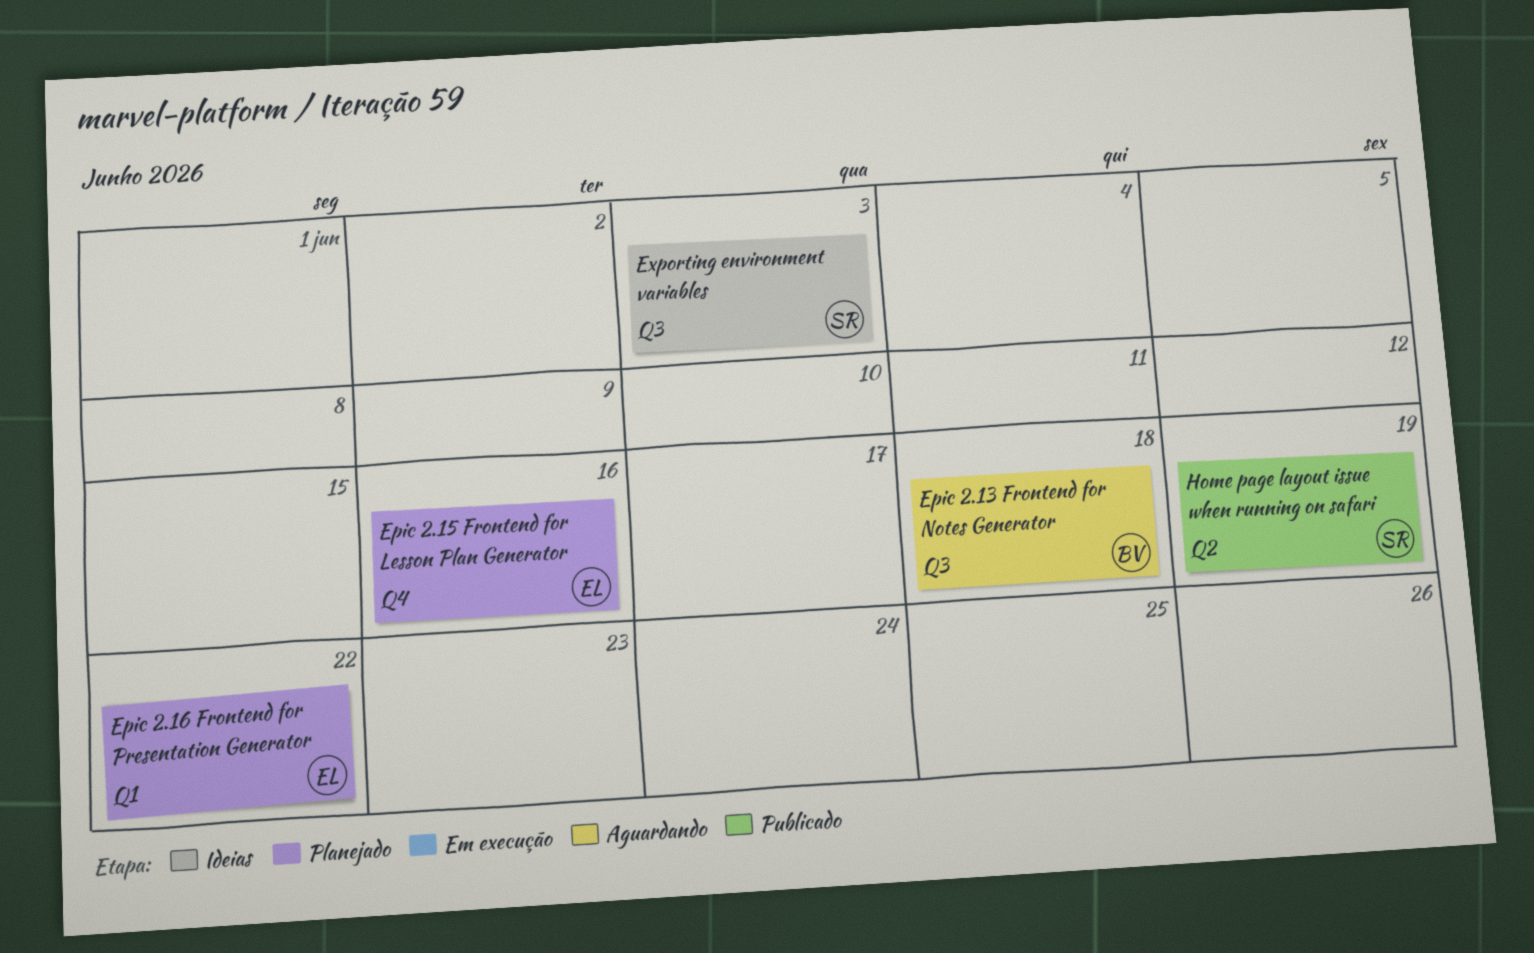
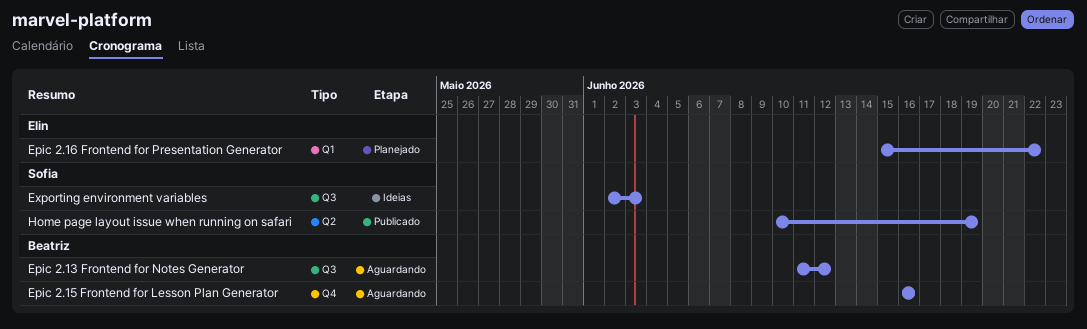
Epic 2.13 Frontend for Notes Generator, due: Jun 18 -> Jun 12
Epic 2.15 Frontend for Lesson Plan Generator, status: Planejado -> Aguardando
Epic 2.15 Frontend for Lesson Plan Generator, owner: Elin -> Beatriz

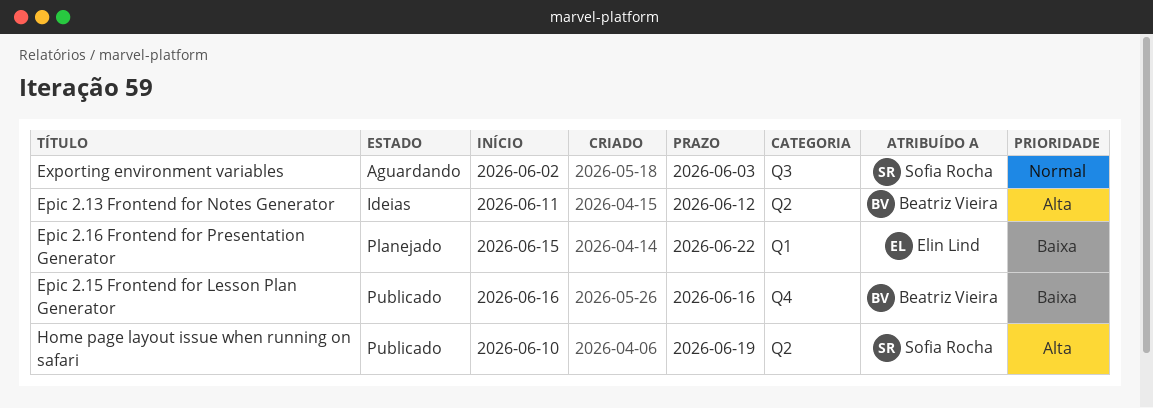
Epic 2.13 Frontend for Notes Generator, status: Aguardando -> Ideias
Epic 2.13 Frontend for Notes Generator, label: Q3 -> Q2
Epic 2.15 Frontend for Lesson Plan Generator, status: Aguardando -> Publicado
Exporting environment variables, status: Ideias -> Aguardando

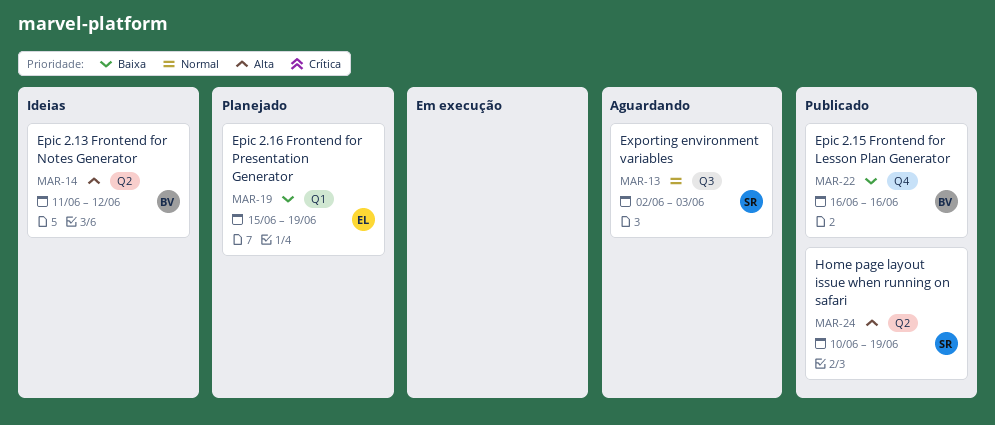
Epic 2.16 Frontend for Presentation Generator, due: Jun 22 -> Jun 19

